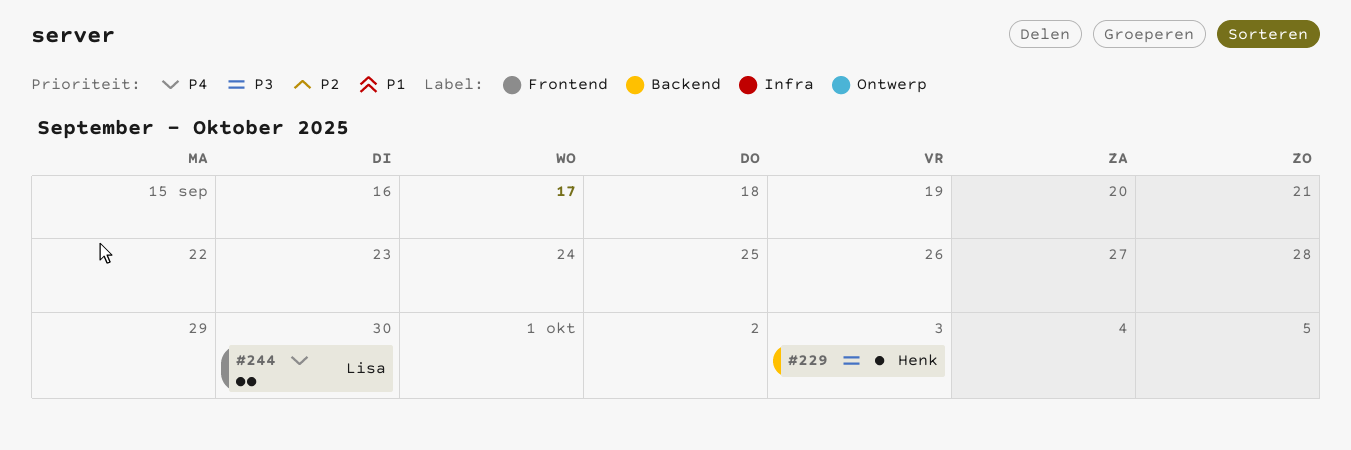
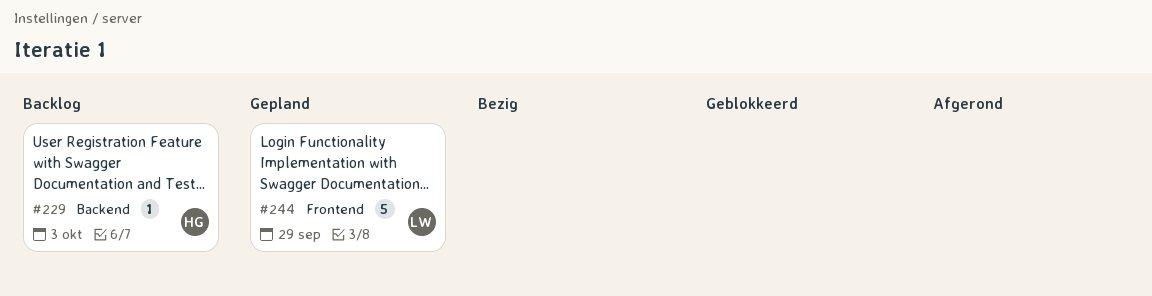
#244, estimate: 2 -> 5
#244, due: Sep 30 -> Sep 29

